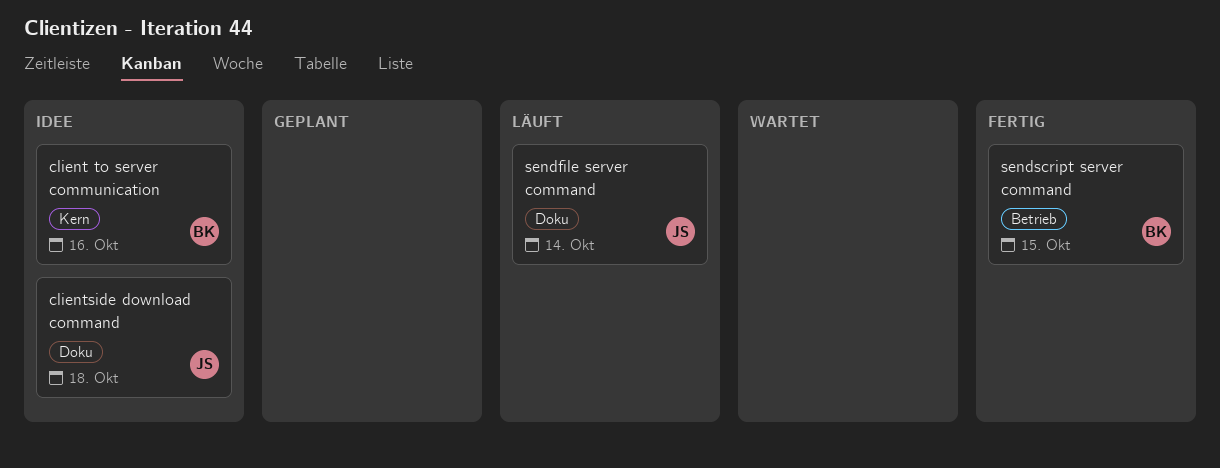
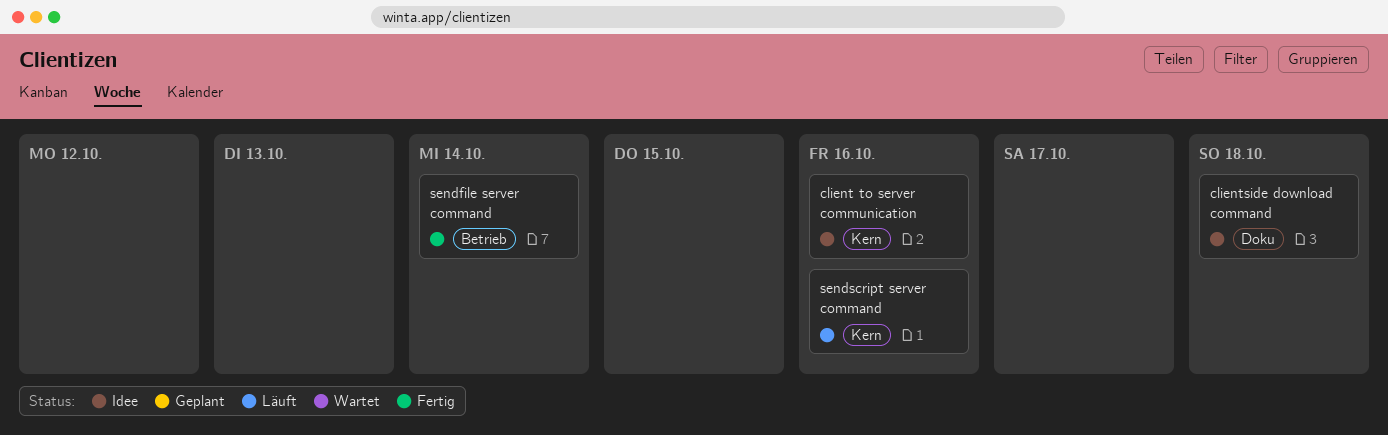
sendfile server command, status: Läuft -> Fertig
sendfile server command, label: Doku -> Betrieb
sendscript server command, status: Fertig -> Läuft
sendscript server command, label: Betrieb -> Kern
sendscript server command, due: Oct 15 -> Oct 16

